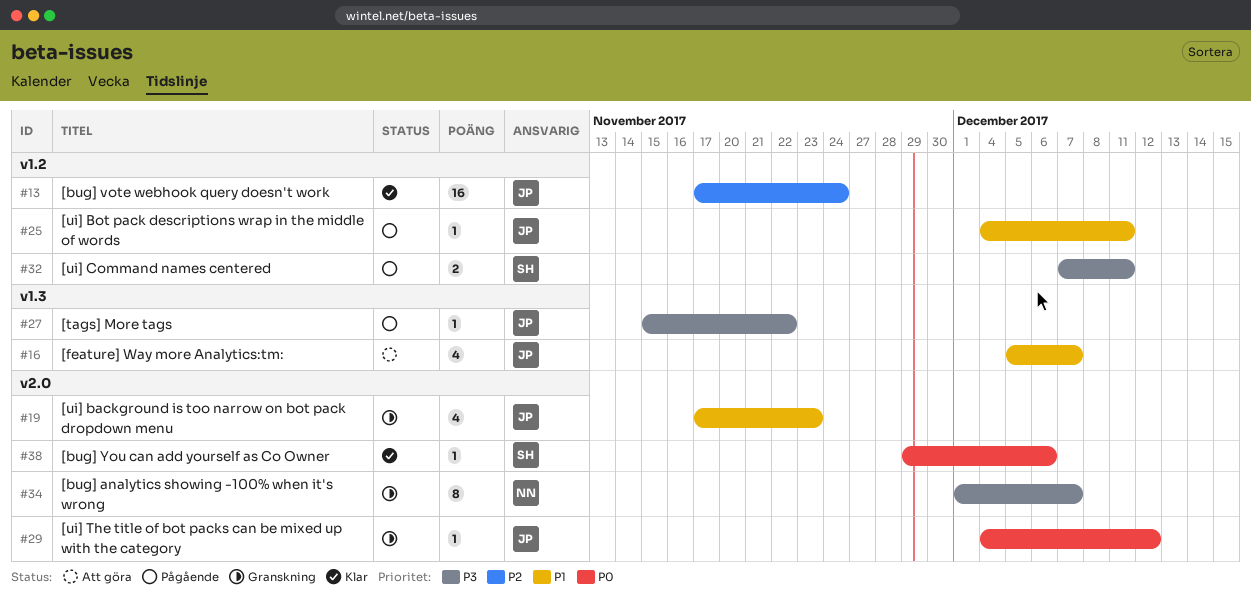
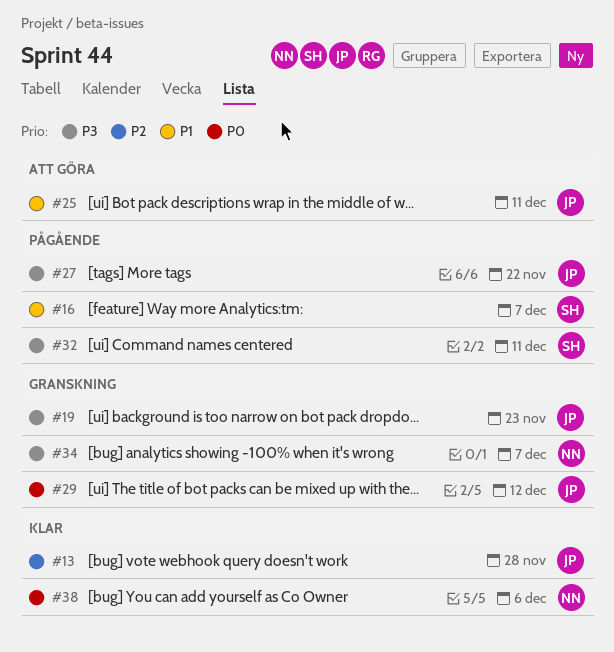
#13, due: Nov 24 -> Nov 28
#16, status: Att göra -> Pågående
#16, owner: JP -> SH
#19, priority: P1 -> P3
#25, status: Pågående -> Att göra
#38, owner: SH -> NN

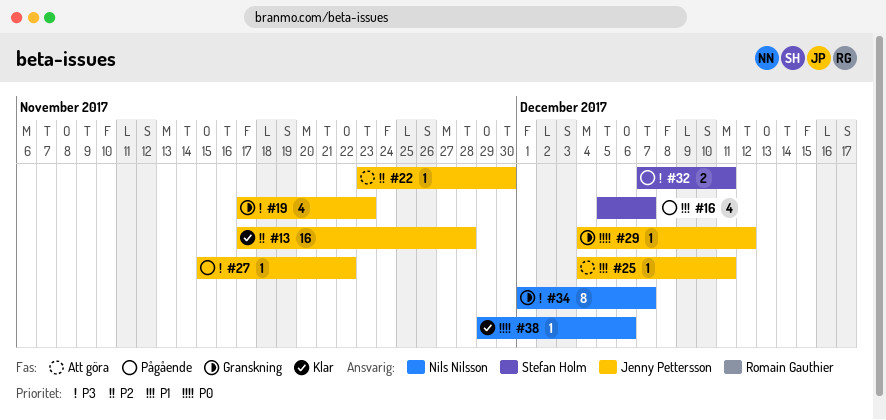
#22: none -> present

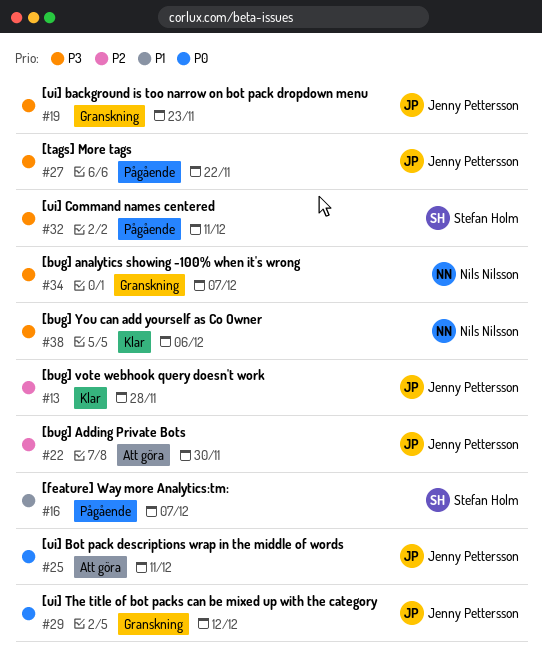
#25, priority: P1 -> P0
#38, priority: P0 -> P3

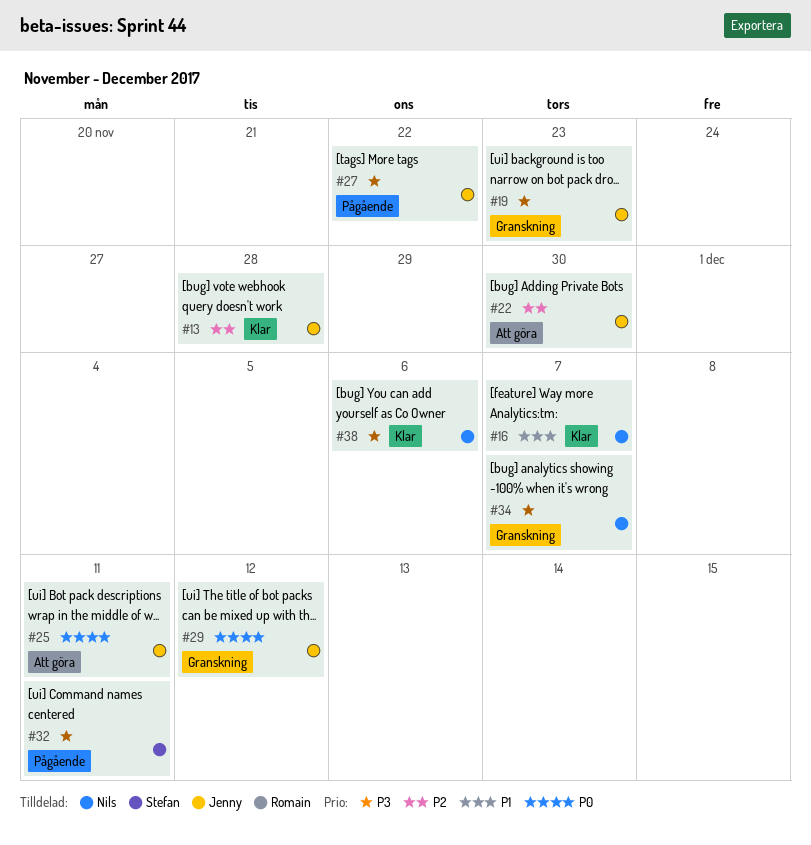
#16, status: Pågående -> Klar
#16, owner: Stefan Holm -> Nils Nilsson

